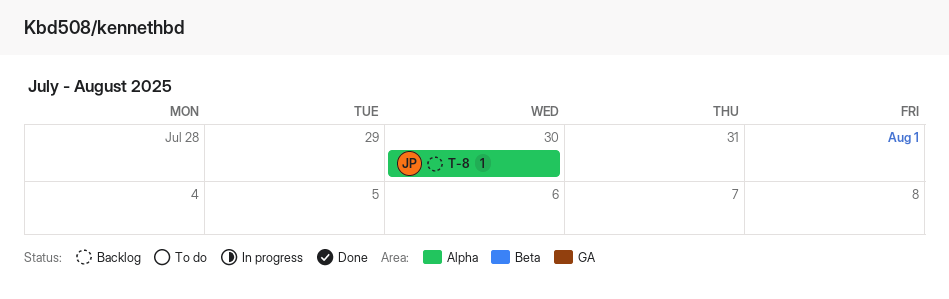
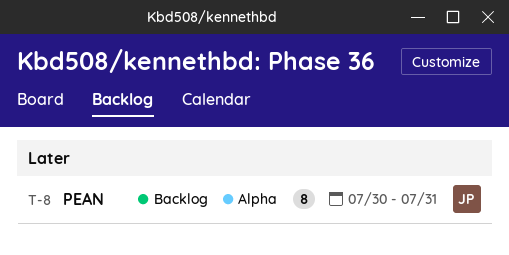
T-8, estimate: 1 -> 8
T-8, due: Jul 30 -> Jul 31

